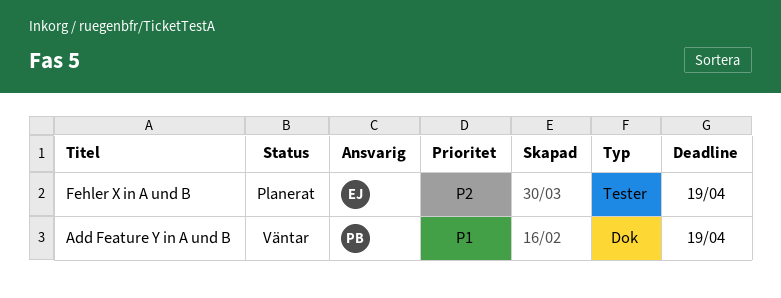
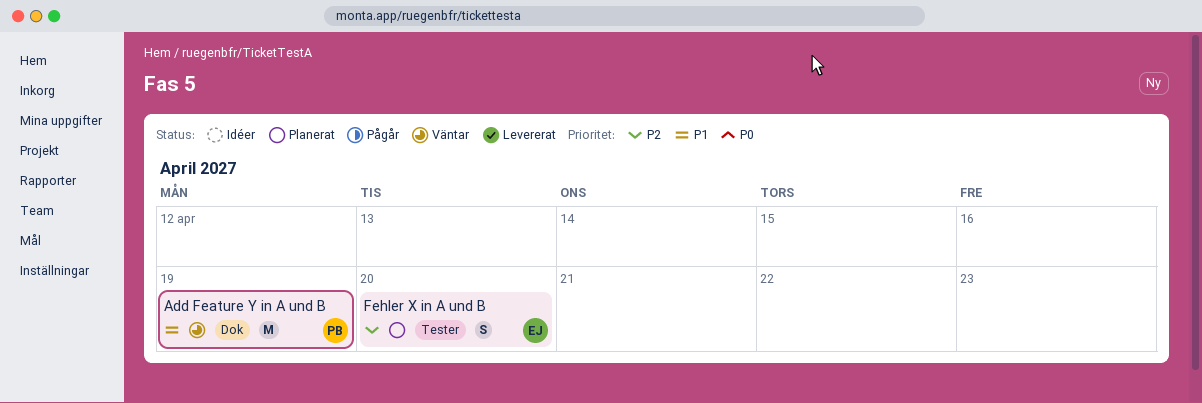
Fehler X in A und B, due: Apr 19 -> Apr 20

